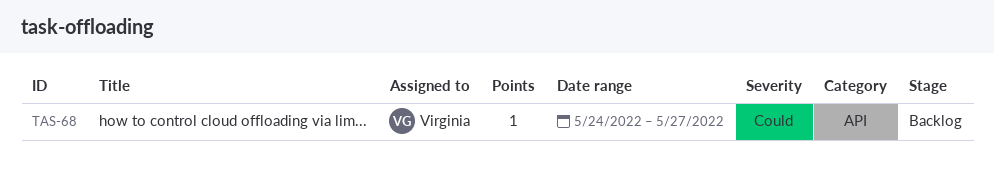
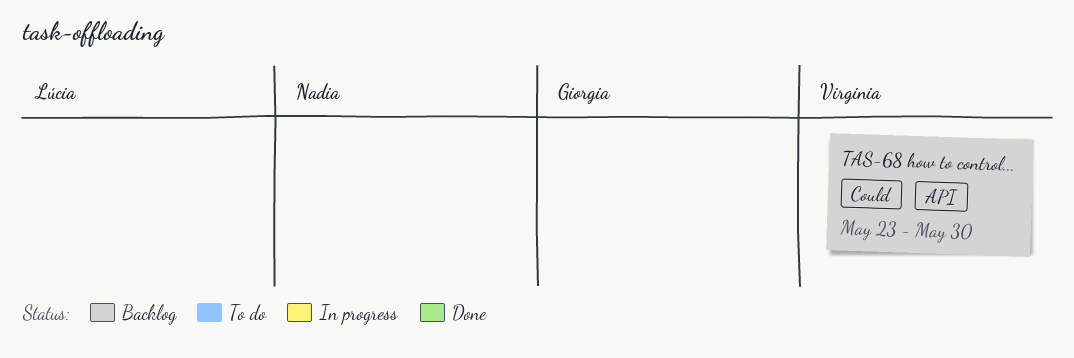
TAS-68, start: May 24 -> May 23
TAS-68, due: May 27 -> May 30

